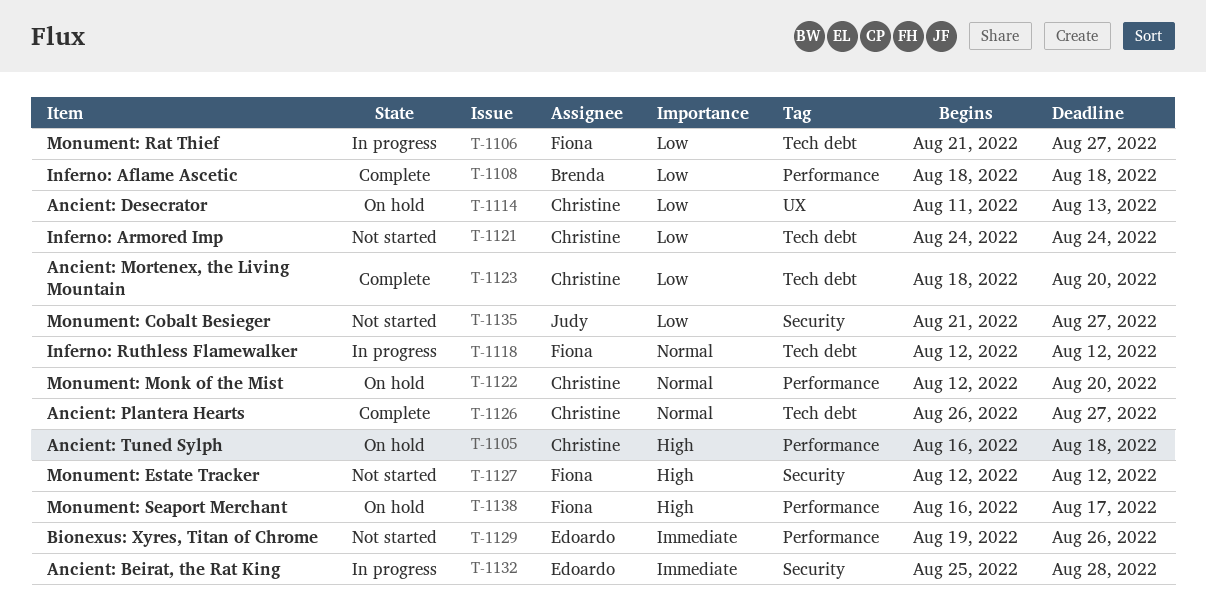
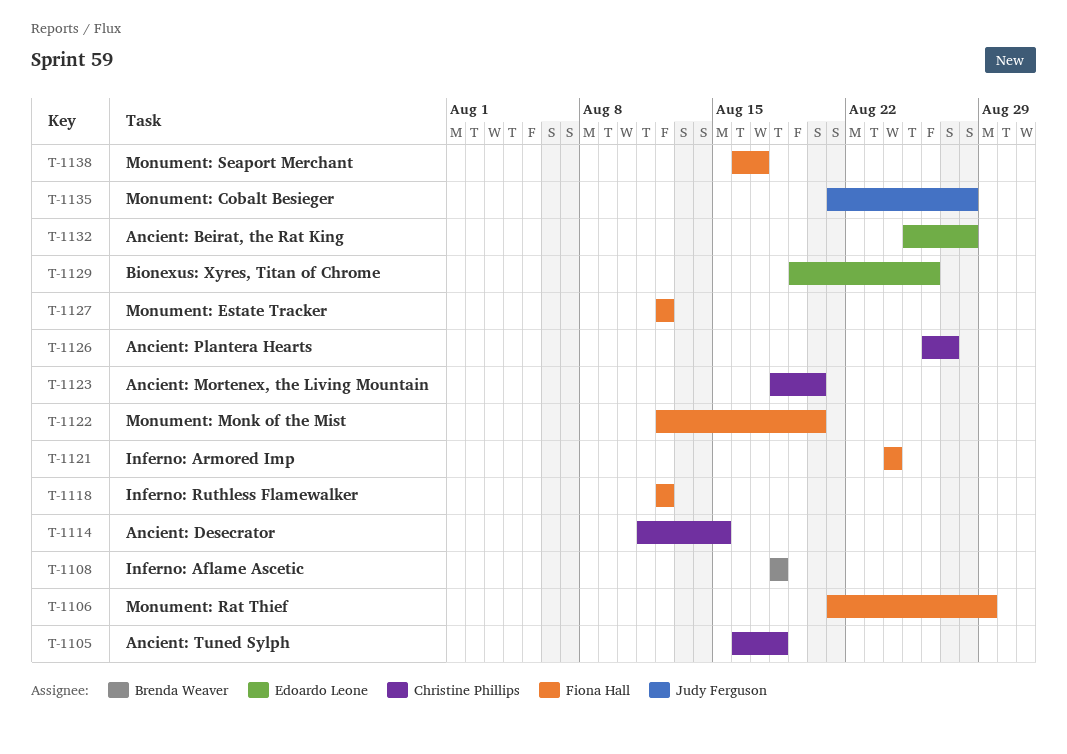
T-1106, due: Aug 27 -> Aug 29
T-1114, due: Aug 13 -> Aug 15
T-1121, owner: Christine Phillips -> Fiona Hall
T-1122, owner: Christine Phillips -> Fiona Hall
T-1135, due: Aug 27 -> Aug 28

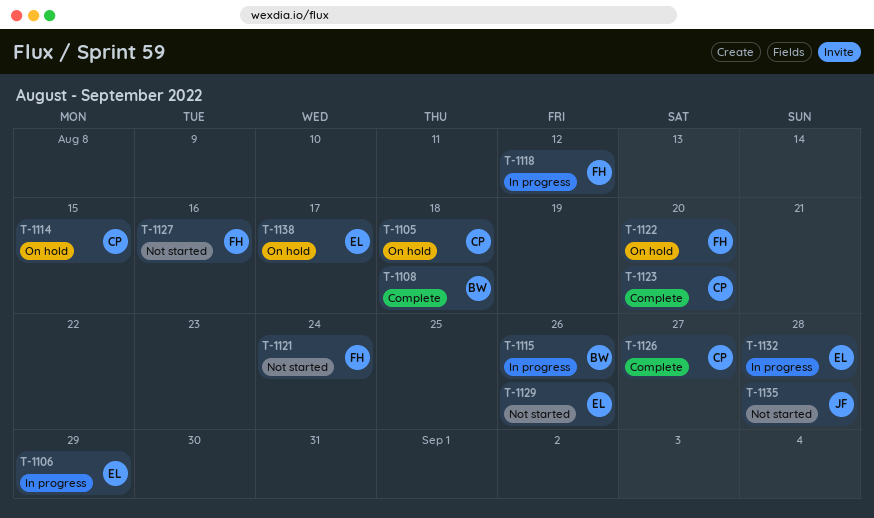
T-1106, owner: Fiona Hall -> Edoardo Leone
T-1115: none -> present
T-1127, due: Aug 12 -> Aug 16
T-1138, owner: Fiona Hall -> Edoardo Leone

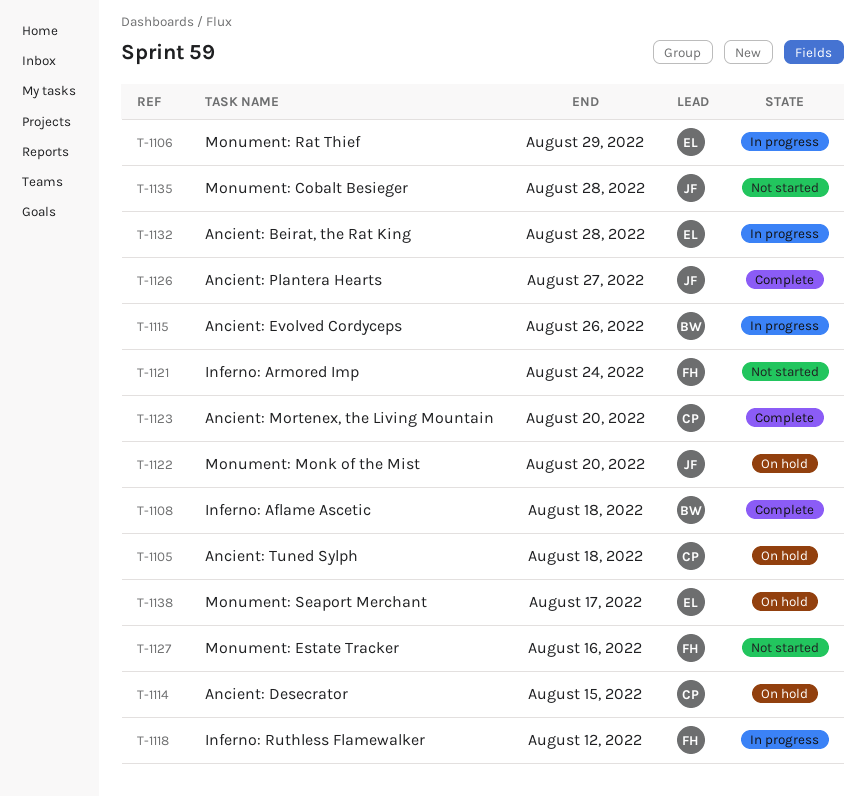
T-1122, owner: FH -> JF
T-1126, owner: CP -> JF
T-1129: present -> none

